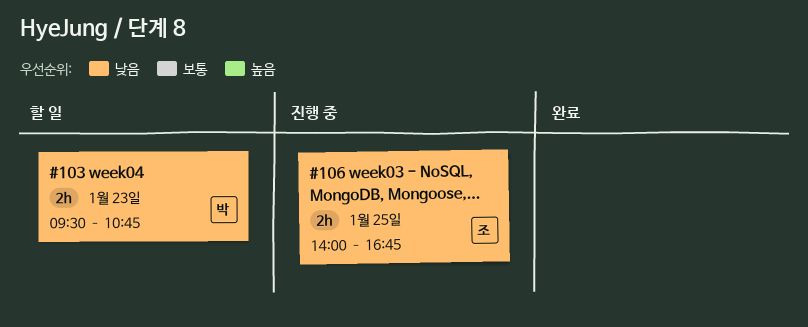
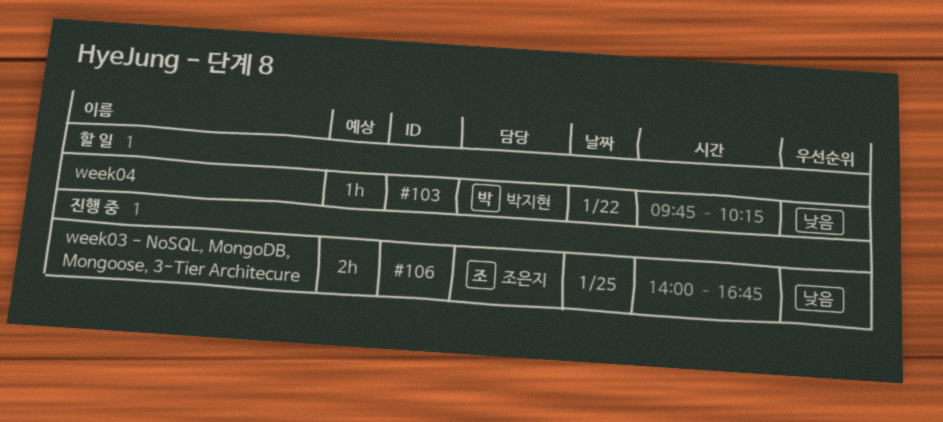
#103, estimate: 2h -> 1h
#103, day: Jan 23 -> Jan 22
#103, begins: 09:30 -> 09:45
#103, ends: 10:45 -> 10:15

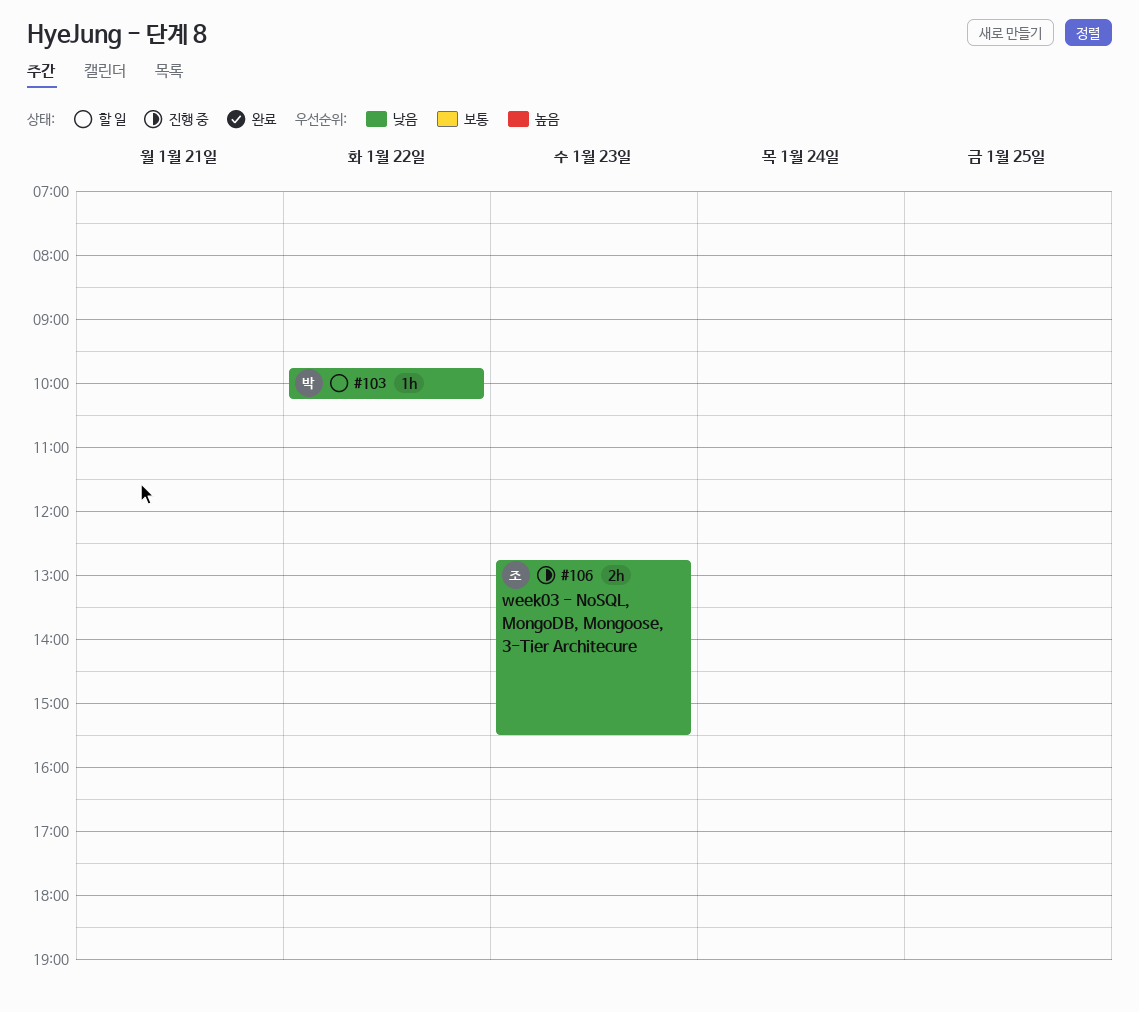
#106, day: Jan 25 -> Jan 23
#106, begins: 14:00 -> 12:45
#106, ends: 16:45 -> 15:30

